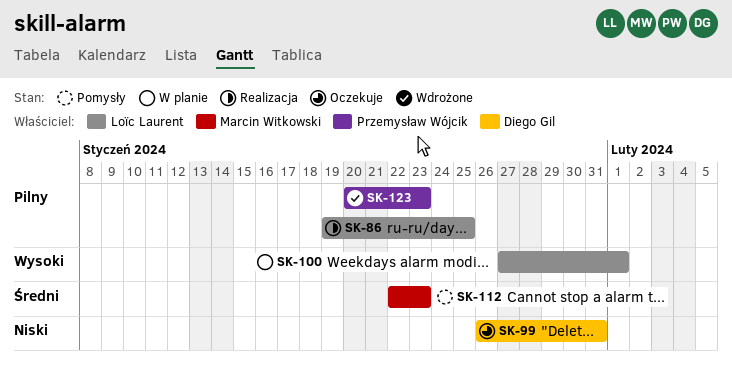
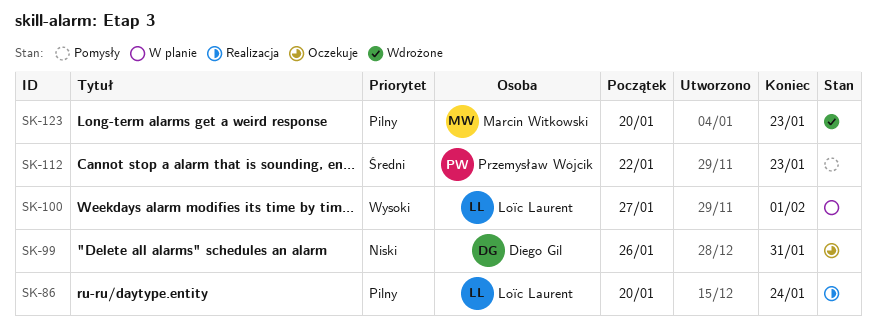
SK-86, start: Jan 19 -> Jan 20
SK-86, due: Jan 25 -> Jan 24
SK-112, owner: Marcin Witkowski -> Przemysław Wójcik
SK-123, owner: Przemysław Wójcik -> Marcin Witkowski

